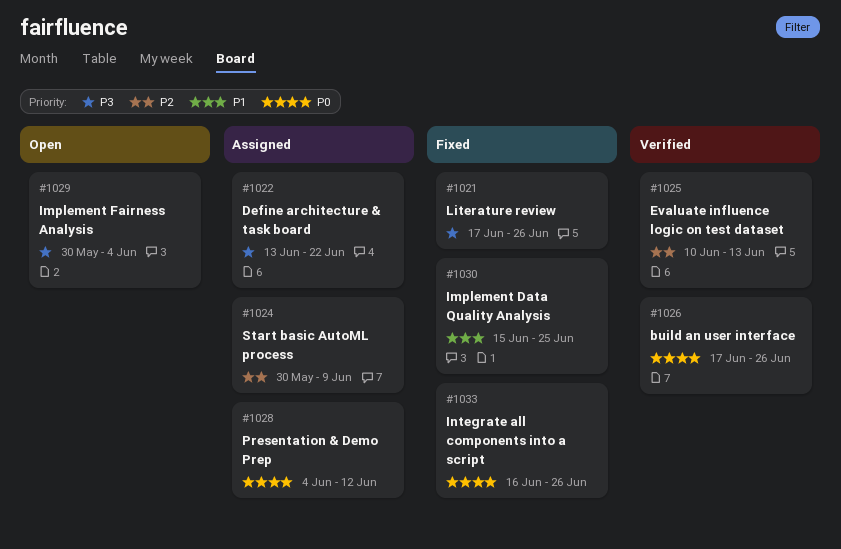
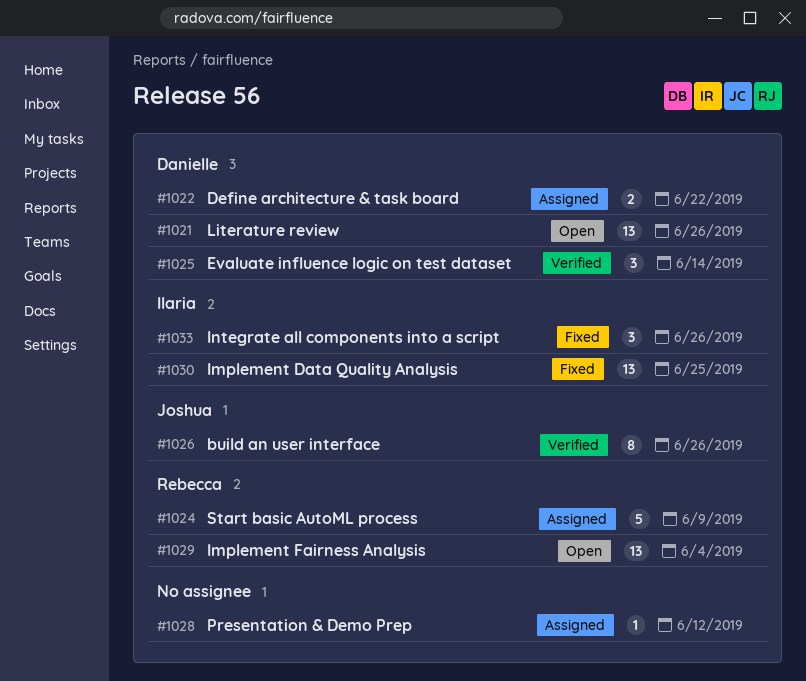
#1021, status: Fixed -> Open
#1025, due: Jun 13 -> Jun 14

